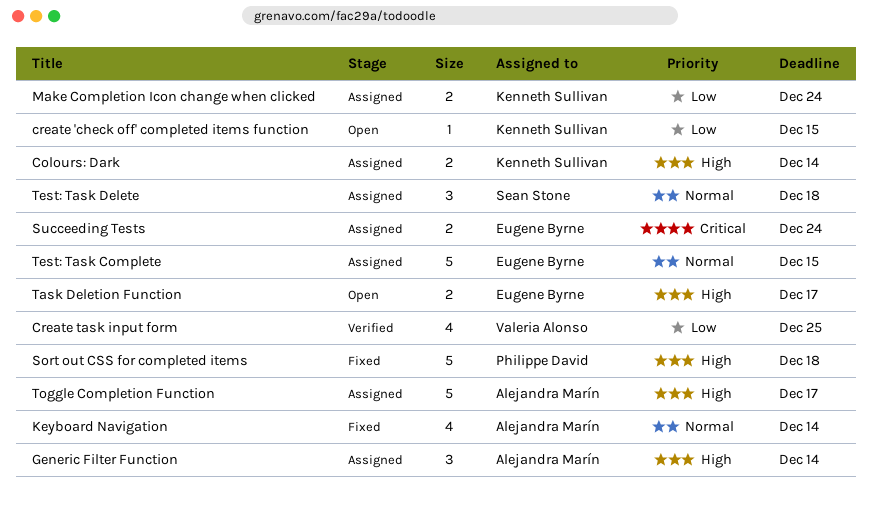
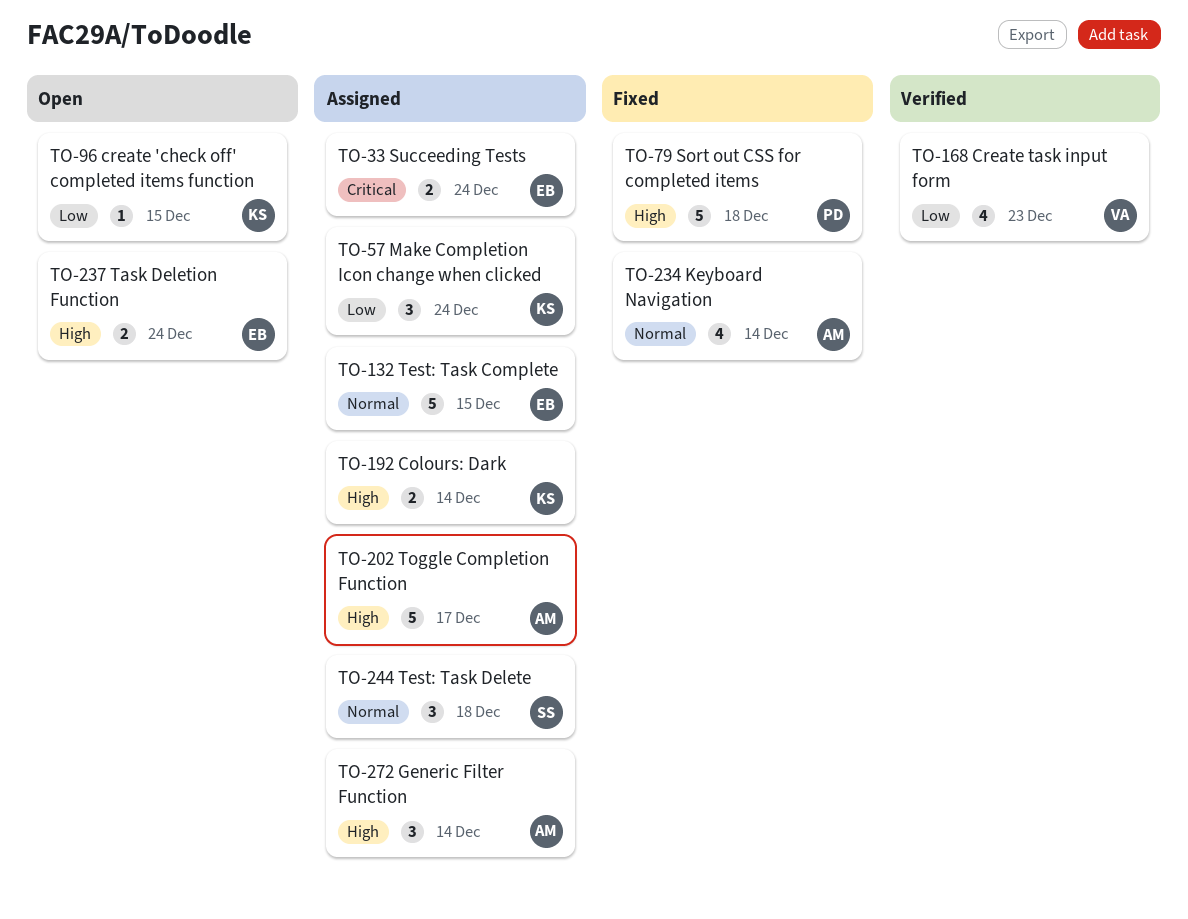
Create task input form, due: Dec 25 -> Dec 23
Make Completion Icon change when clicked, estimate: 2 -> 3
Task Deletion Function, due: Dec 17 -> Dec 24

